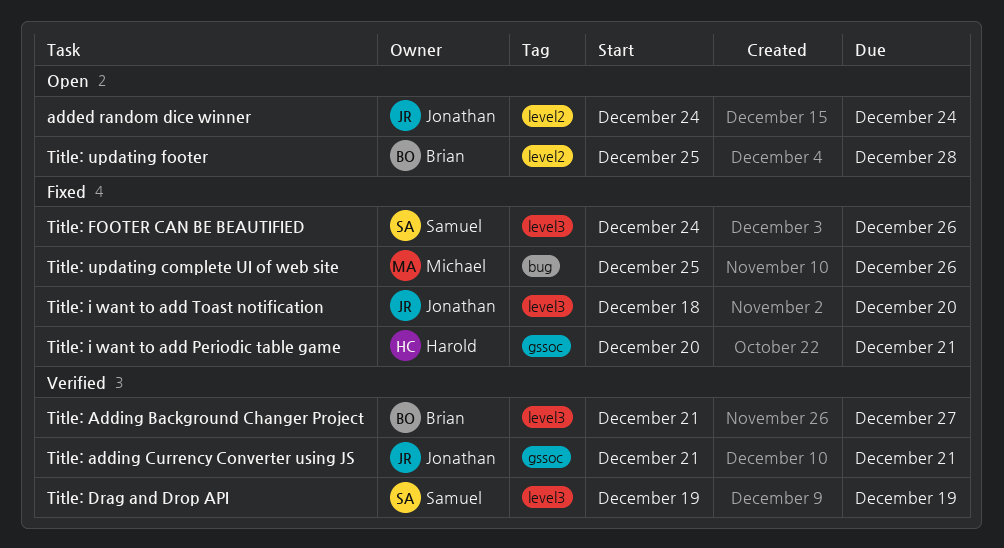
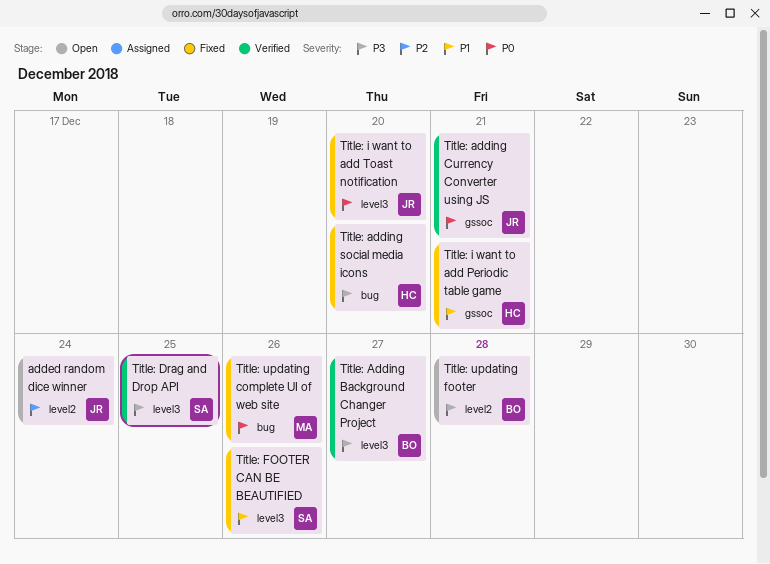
Title: adding social media icons: none -> present
Title: Drag and Drop API, due: Dec 19 -> Dec 25

